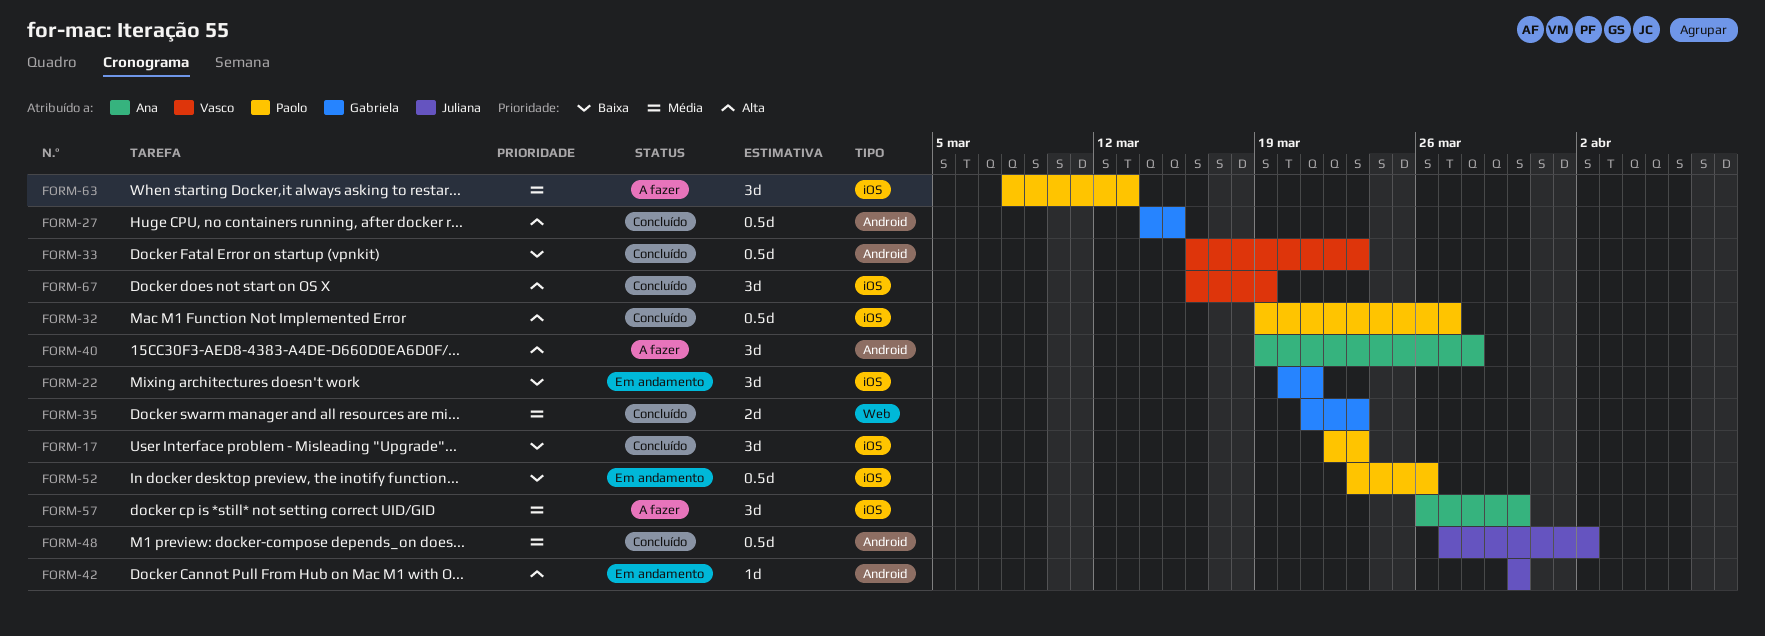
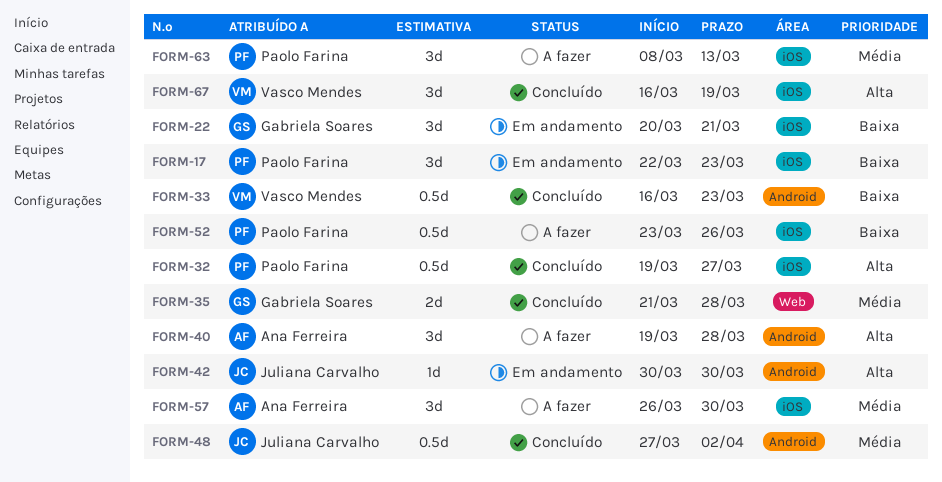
FORM-17, status: Concluído -> Em andamento
FORM-27: present -> none
FORM-35, due: Mar 23 -> Mar 28
FORM-52, status: Em andamento -> A fazer

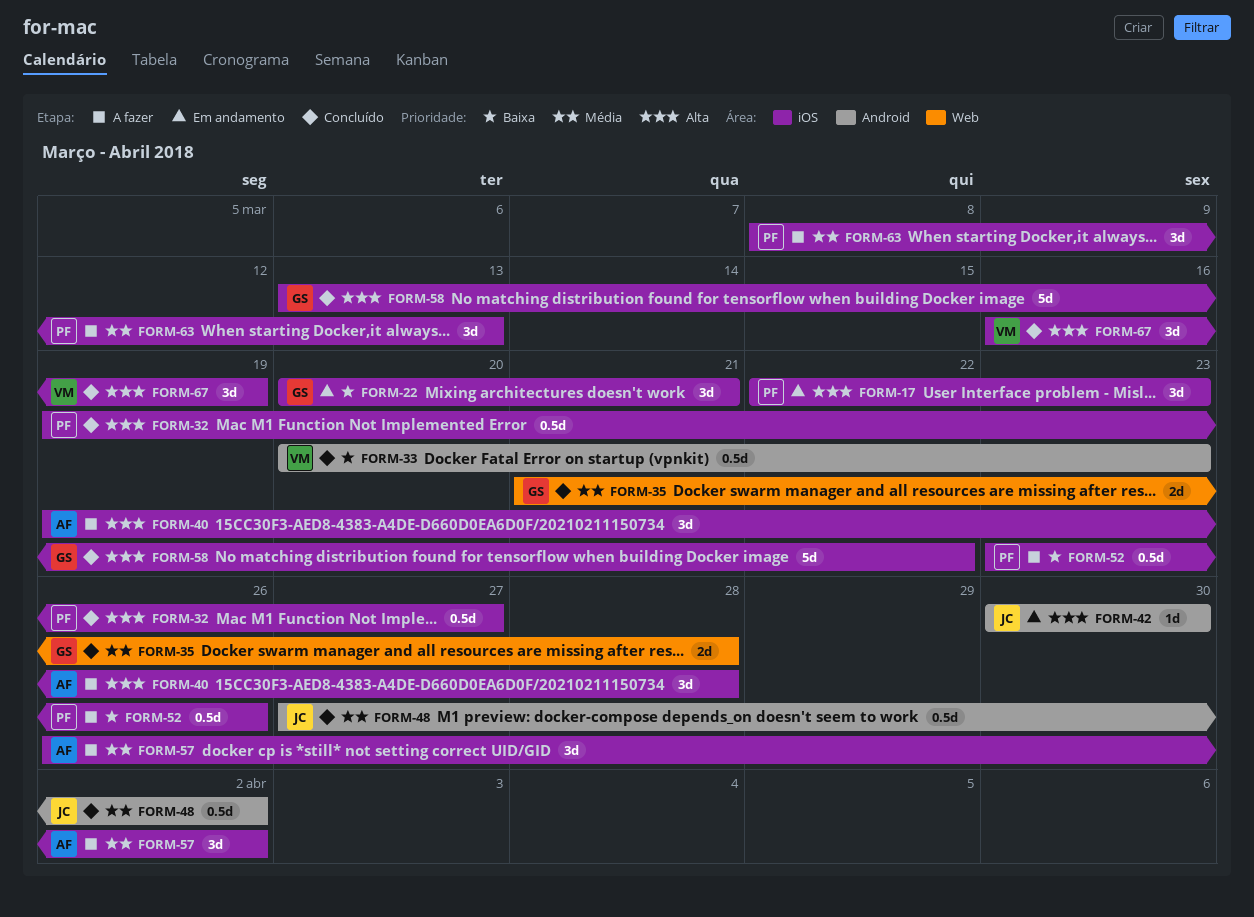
FORM-17, priority: Baixa -> Alta
FORM-33, start: Mar 16 -> Mar 20
FORM-40, label: Android -> iOS
FORM-57, due: Mar 30 -> Apr 2
FORM-58: none -> present

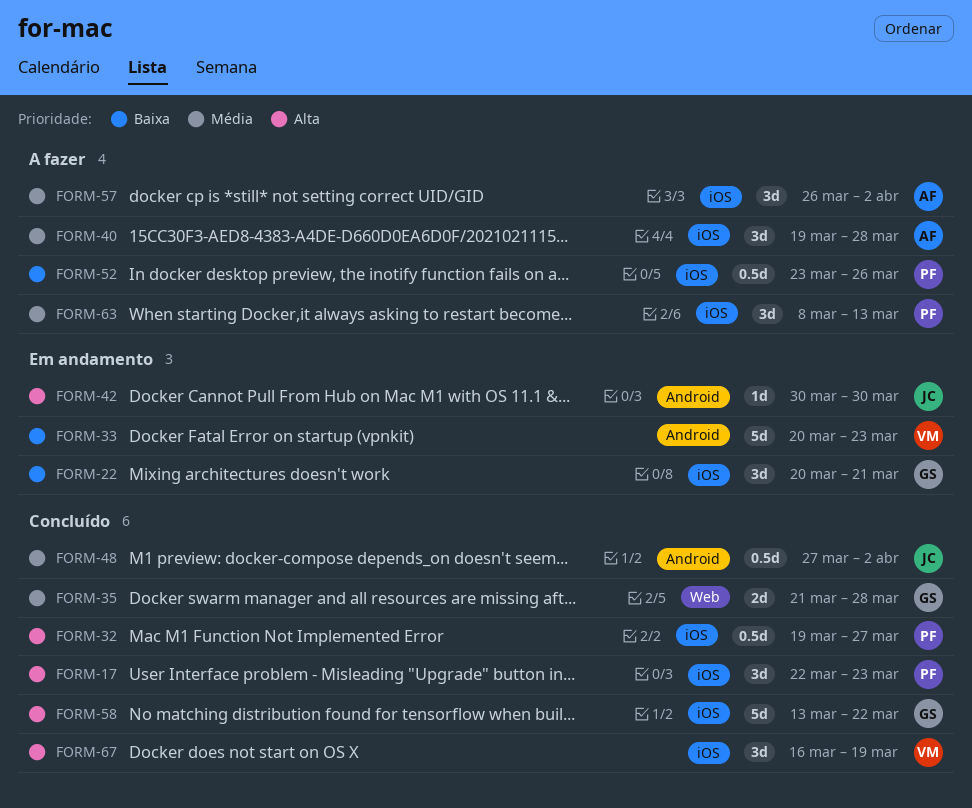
FORM-17, status: Em andamento -> Concluído
FORM-33, status: Concluído -> Em andamento
FORM-33, estimate: 0.5d -> 5d
FORM-40, priority: Alta -> Média

